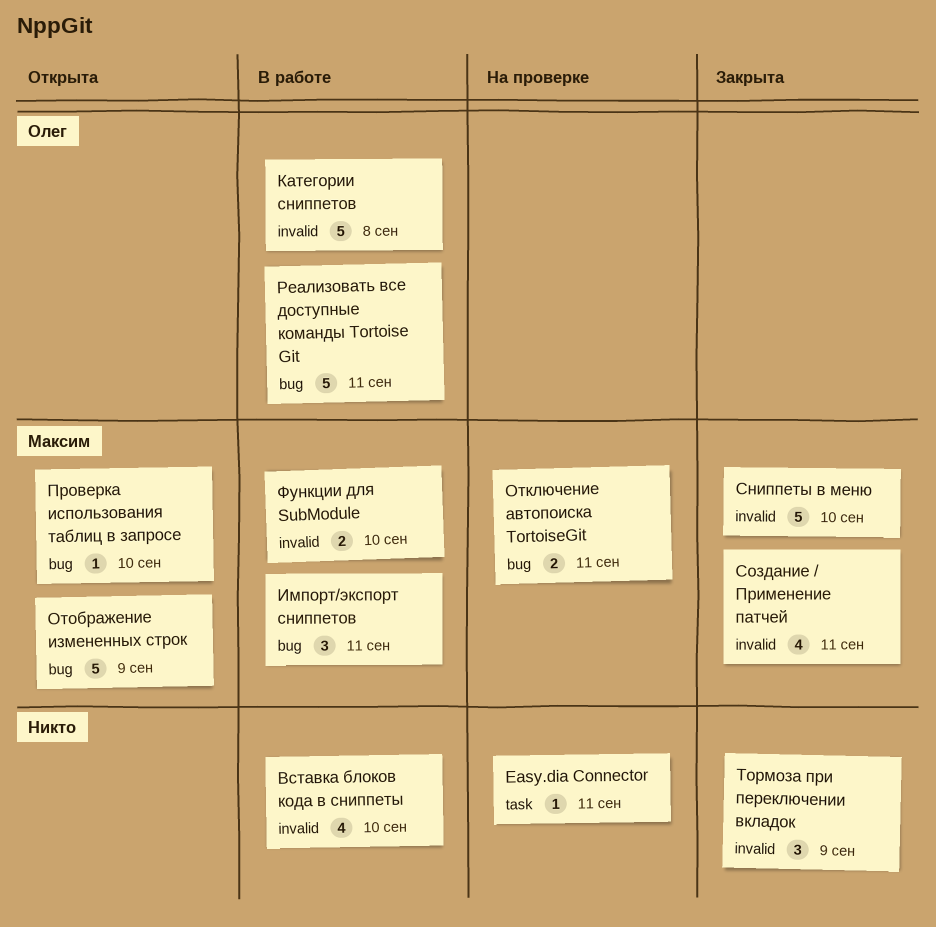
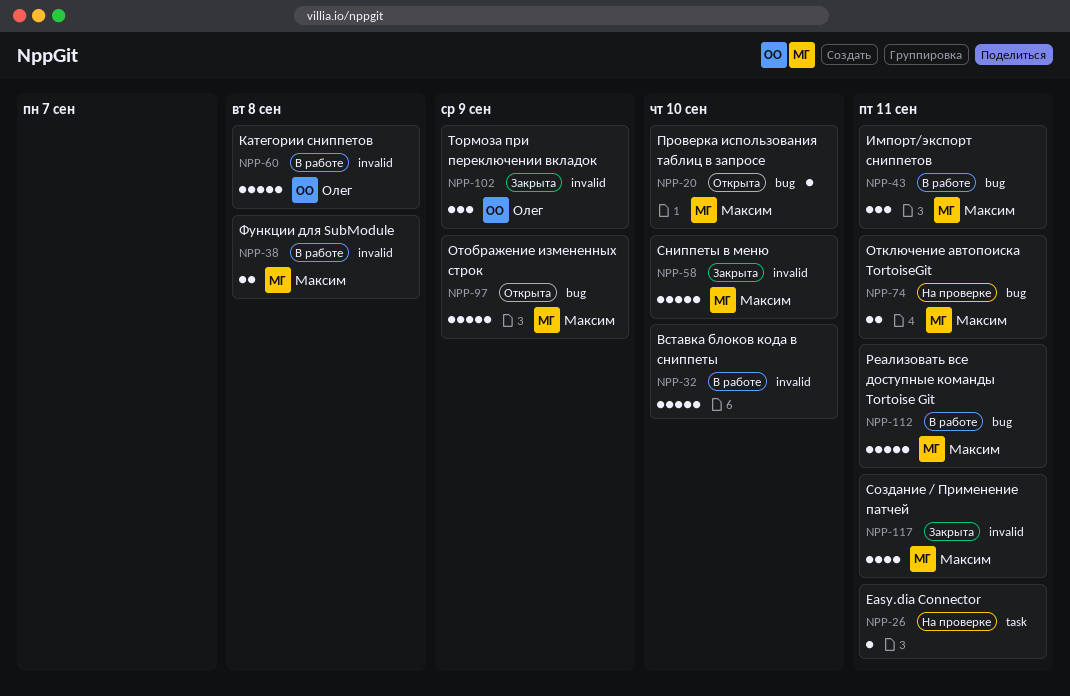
Вставка блоков кода в сниппеты, estimate: 4 -> 5
Реализовать все доступные команды Tortoise Git, owner: Олег -> Максим
Тормоза при переключении вкладок, owner: none -> Олег
Функции для SubModule, due: Sep 10 -> Sep 8

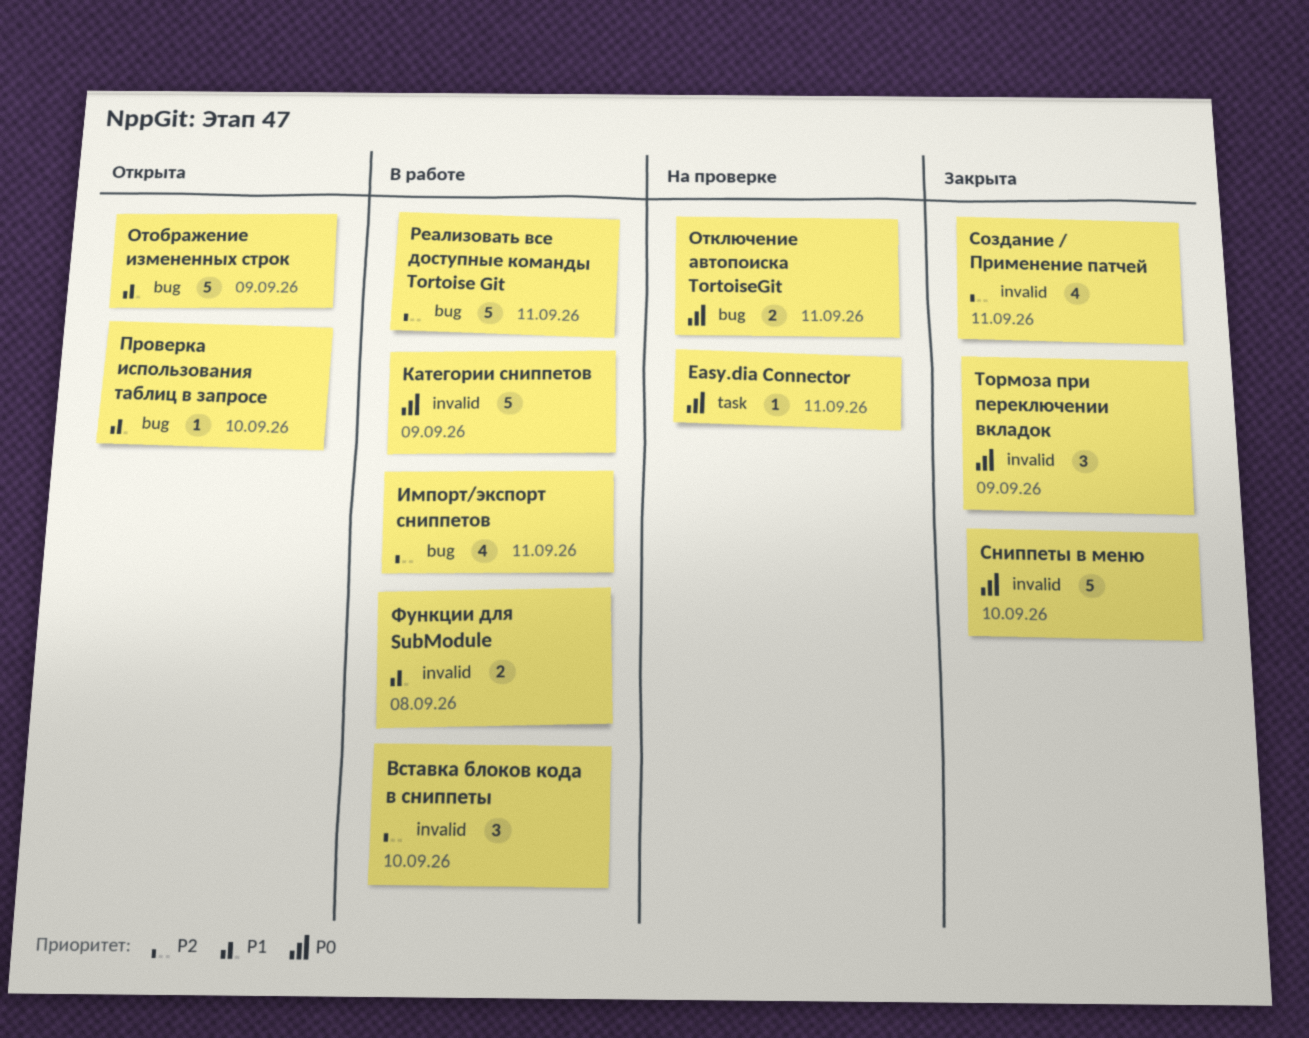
Вставка блоков кода в сниппеты, estimate: 5 -> 3
Импорт/экспорт сниппетов, estimate: 3 -> 4
Категории сниппетов, due: Sep 8 -> Sep 9

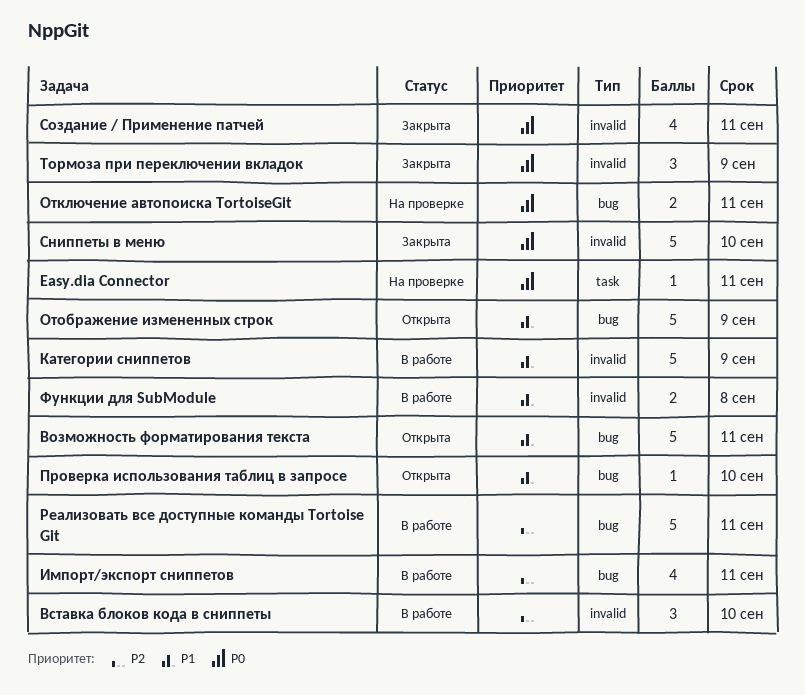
Возможность форматирования текста: none -> present
Категории сниппетов, priority: P0 -> P1
Создание / Применение патчей, priority: P2 -> P0

